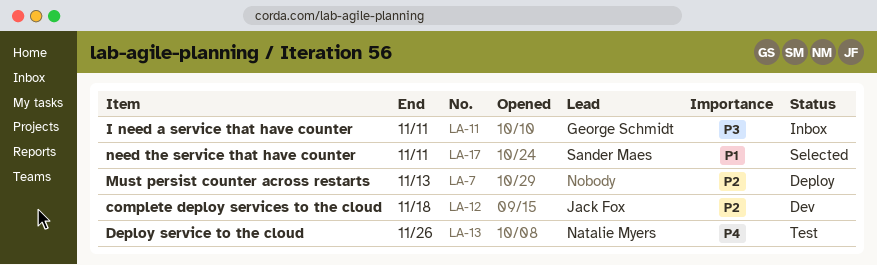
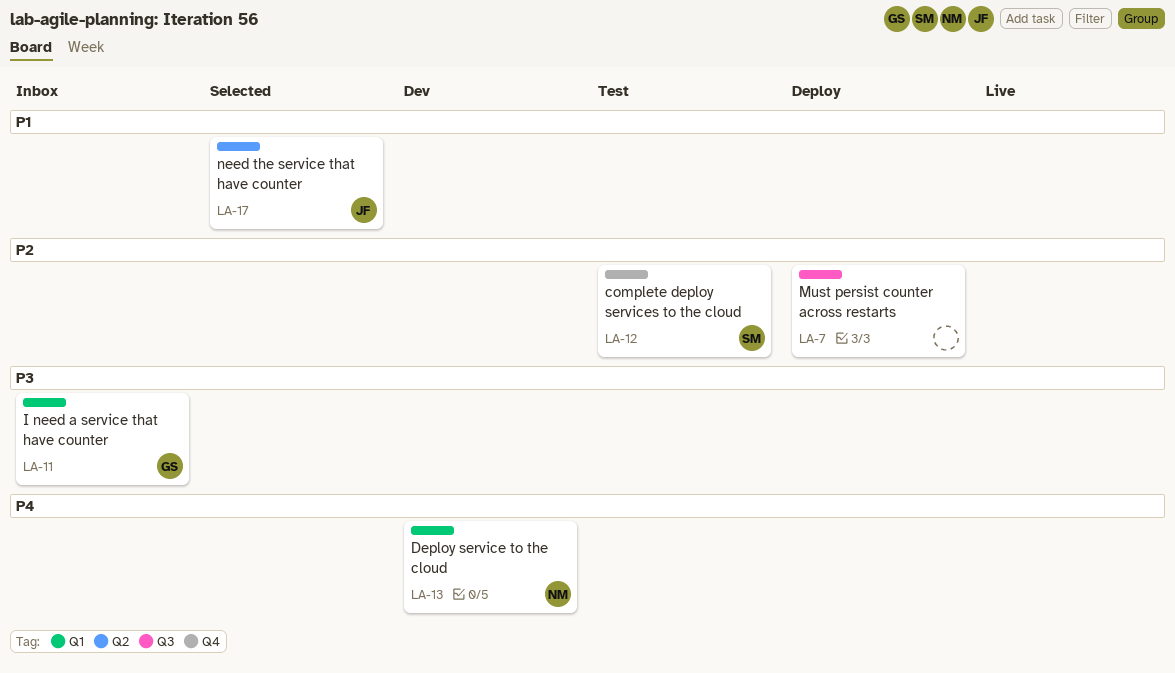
LA-12, status: Dev -> Test
LA-12, owner: Jack Fox -> Sander Maes
LA-13, status: Test -> Dev
LA-17, owner: Sander Maes -> Jack Fox

